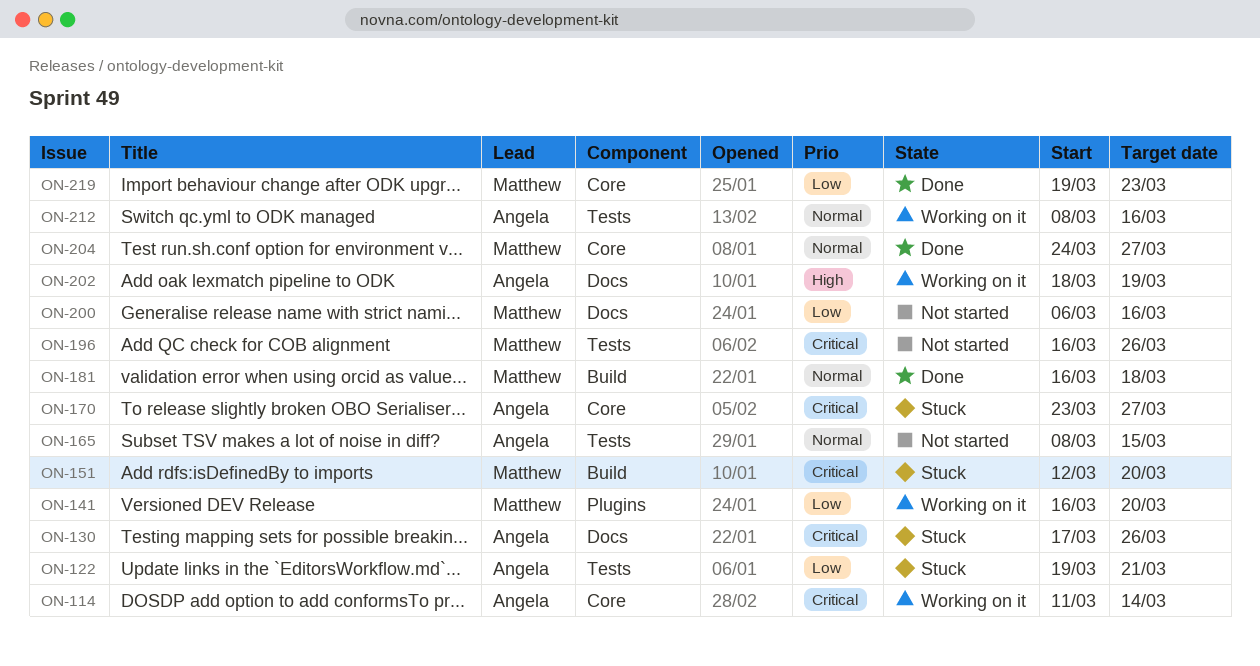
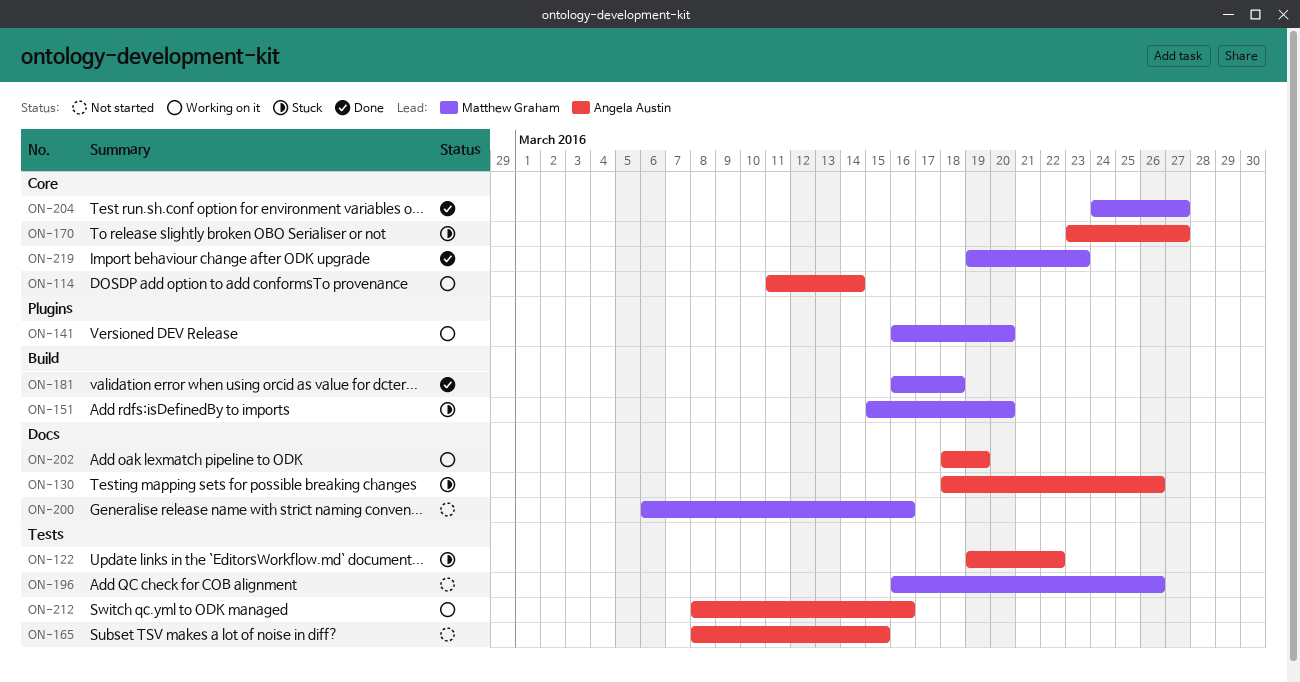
ON-122, due: Mar 21 -> Mar 22
ON-130, start: Mar 17 -> Mar 18
ON-151, start: Mar 12 -> Mar 15

